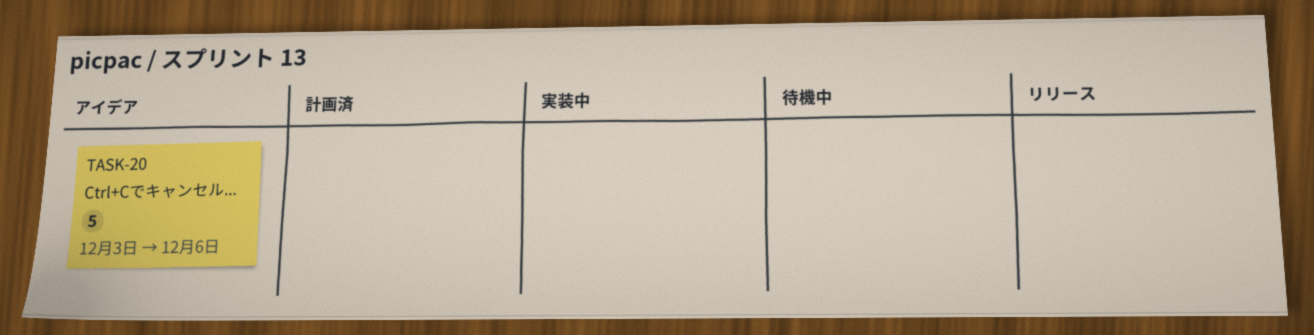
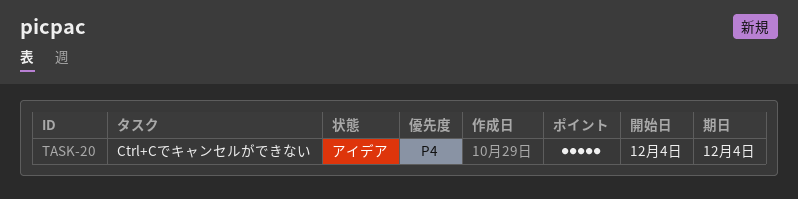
TASK-20, start: Dec 3 -> Dec 4
TASK-20, due: Dec 6 -> Dec 4

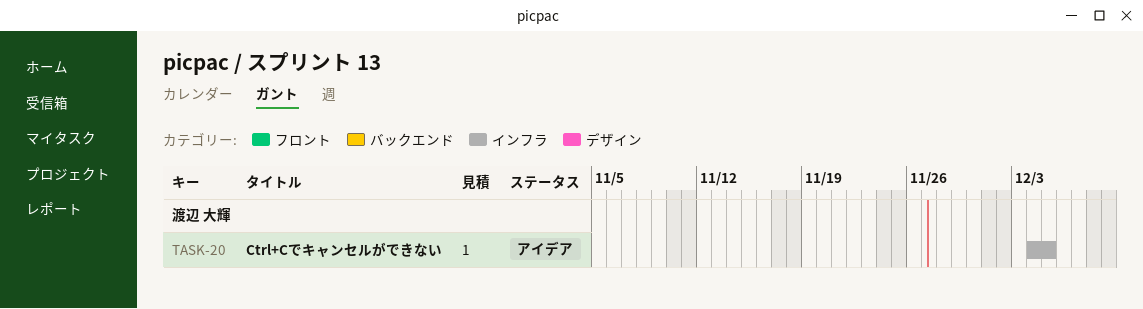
TASK-20, estimate: 5 -> 1
TASK-20, due: Dec 4 -> Dec 5

